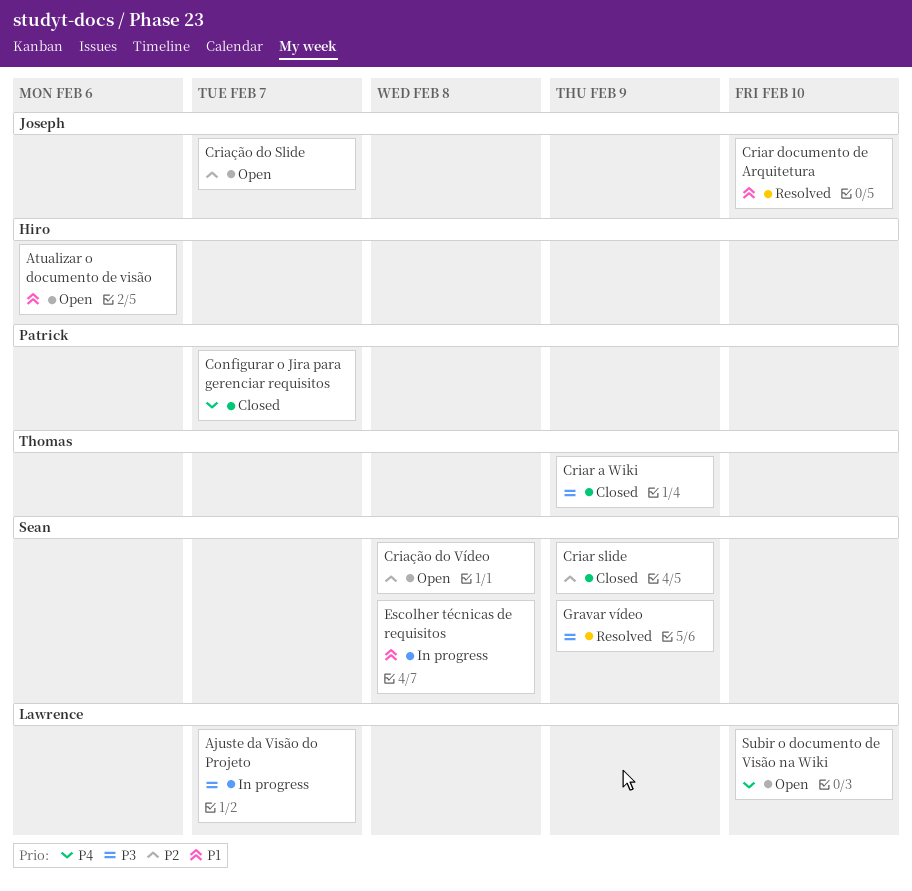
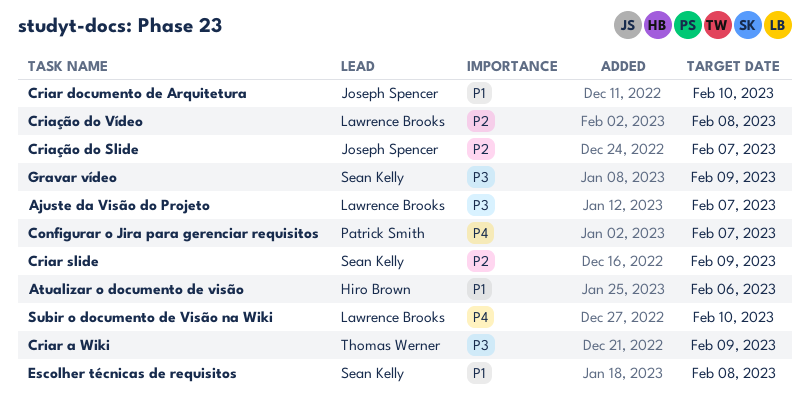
Criação do Vídeo, owner: Sean Kelly -> Lawrence Brooks

